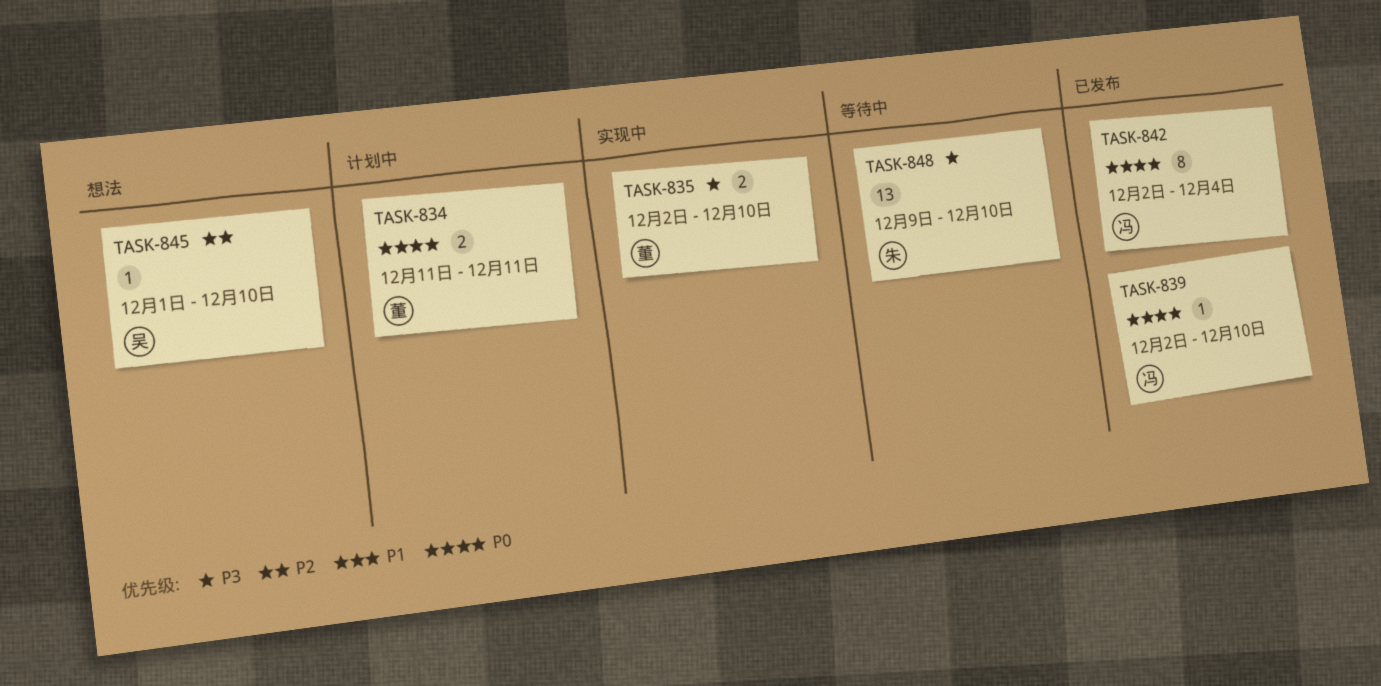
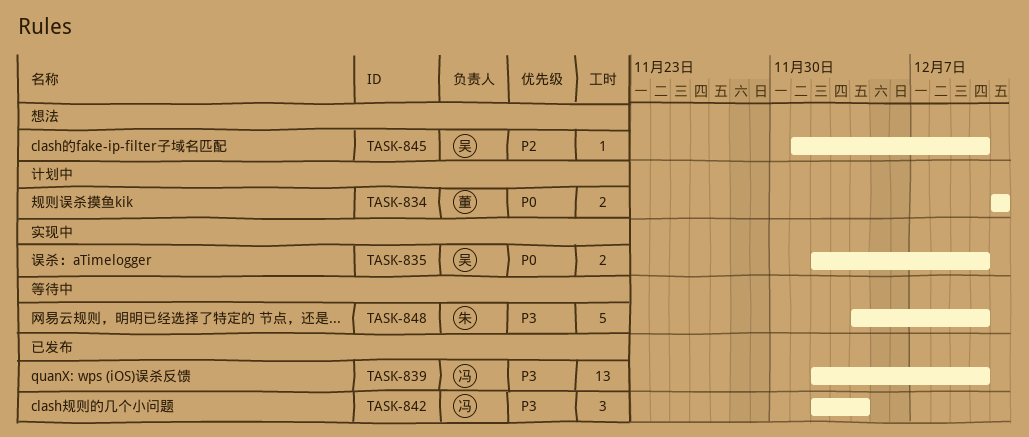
TASK-835, owner: 董 -> 吴
TASK-835, priority: P3 -> P0
TASK-839, priority: P0 -> P3
TASK-839, estimate: 1 -> 13
TASK-842, priority: P0 -> P3
TASK-842, estimate: 8 -> 3
TASK-848, estimate: 13 -> 5
TASK-848, start: Dec 9 -> Dec 4

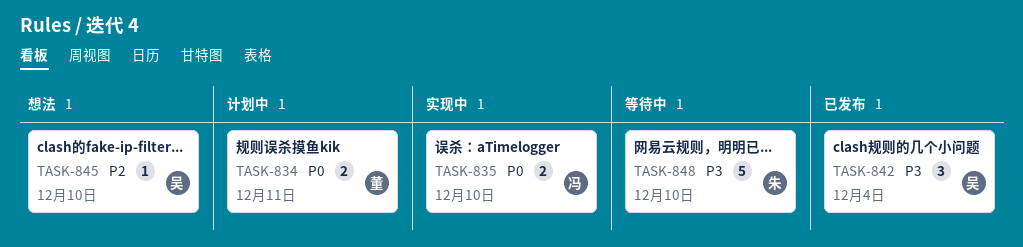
TASK-835, owner: 吴 -> 冯
TASK-839: present -> none
TASK-842, owner: 冯 -> 吴

